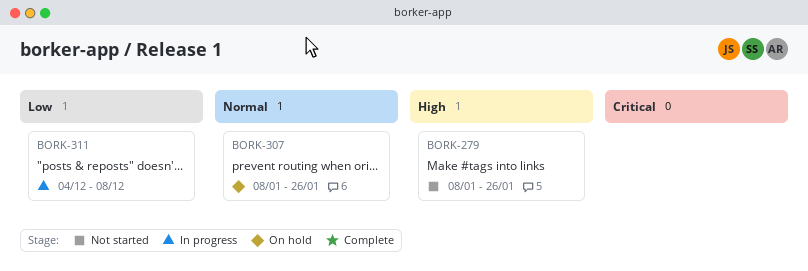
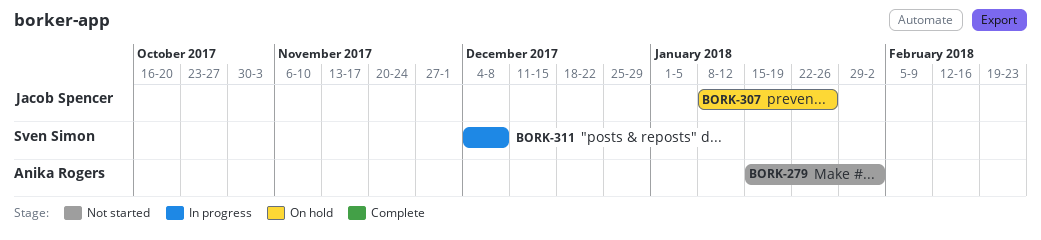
BORK-279, start: Jan 8 -> Jan 15
BORK-279, due: Jan 26 -> Feb 2

